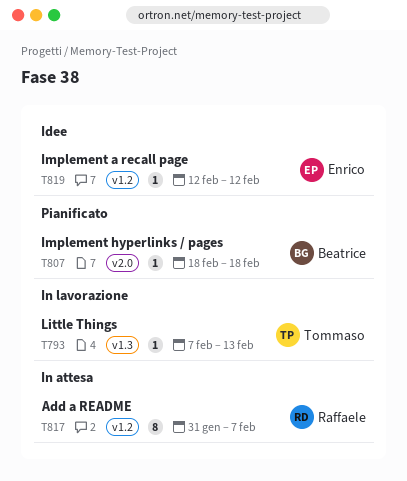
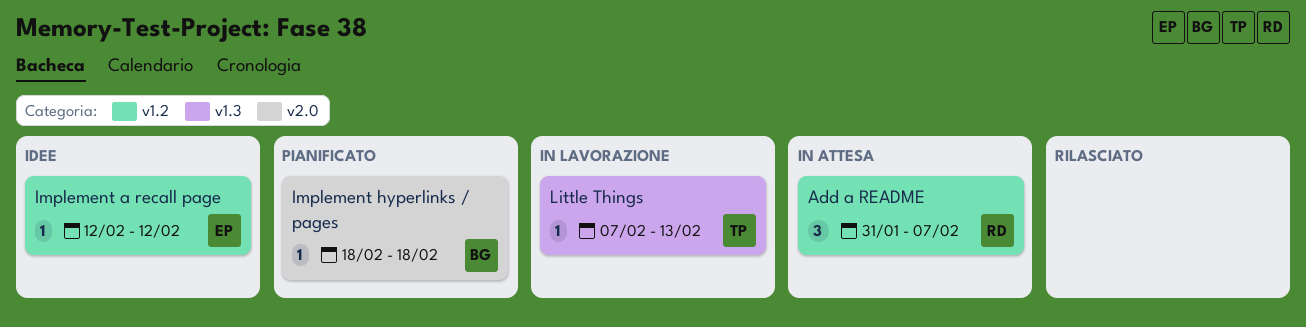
Add a README, estimate: 8 -> 3

